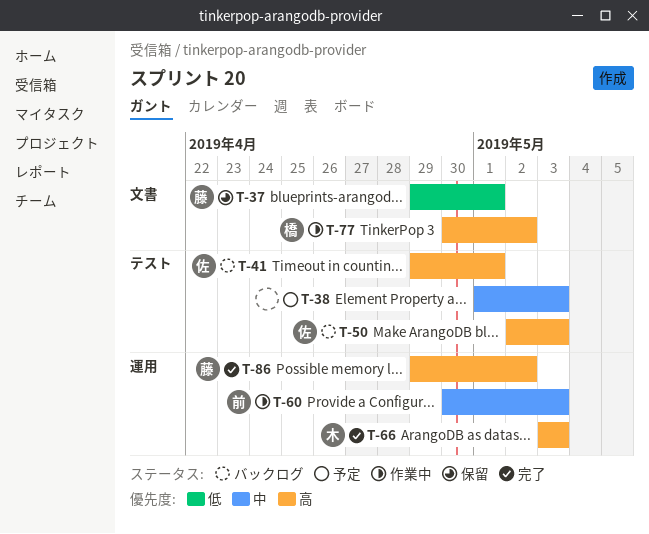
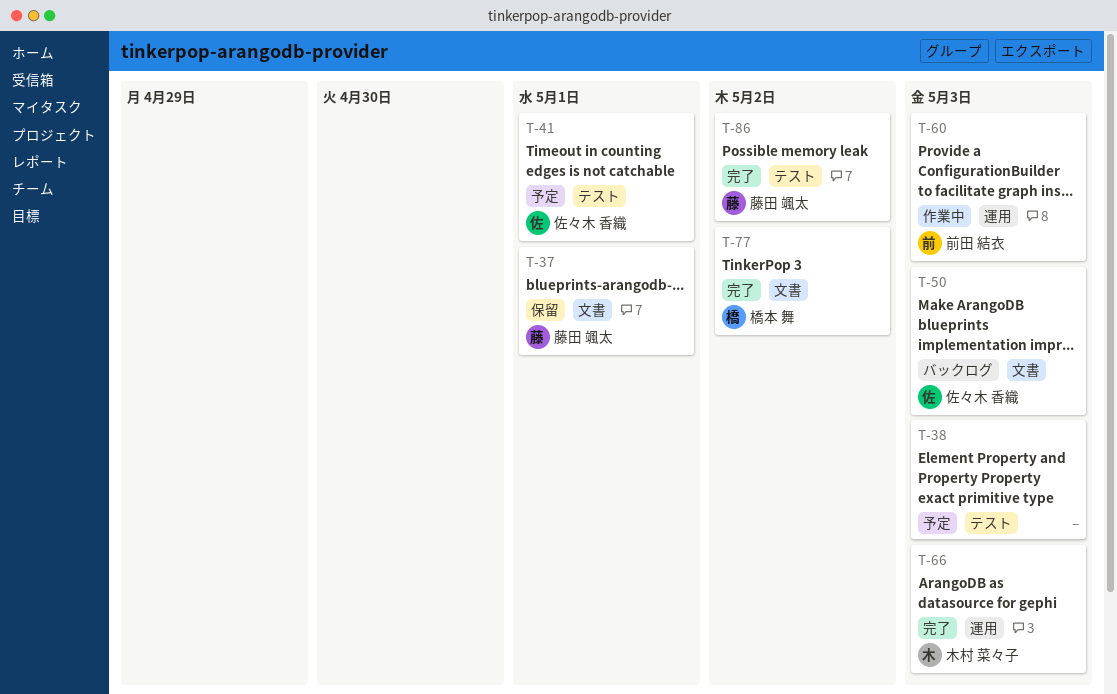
T-41, status: バックログ -> 予定
T-50, label: テスト -> 文書
T-77, status: 作業中 -> 完了
T-86, label: 運用 -> テスト

